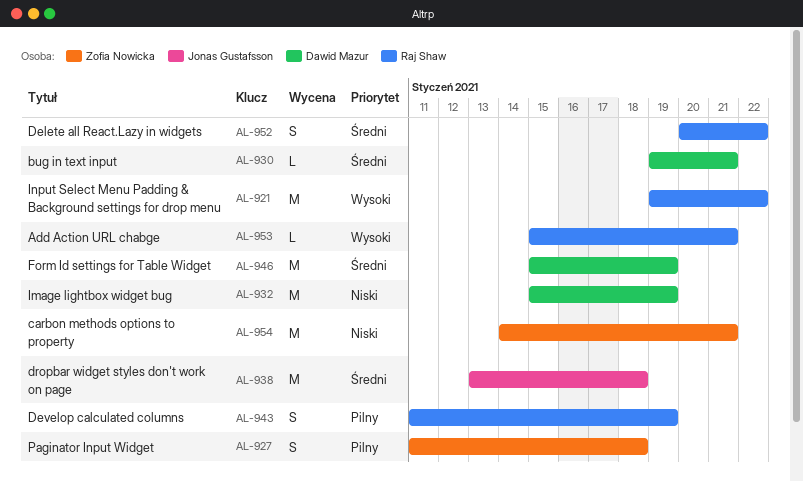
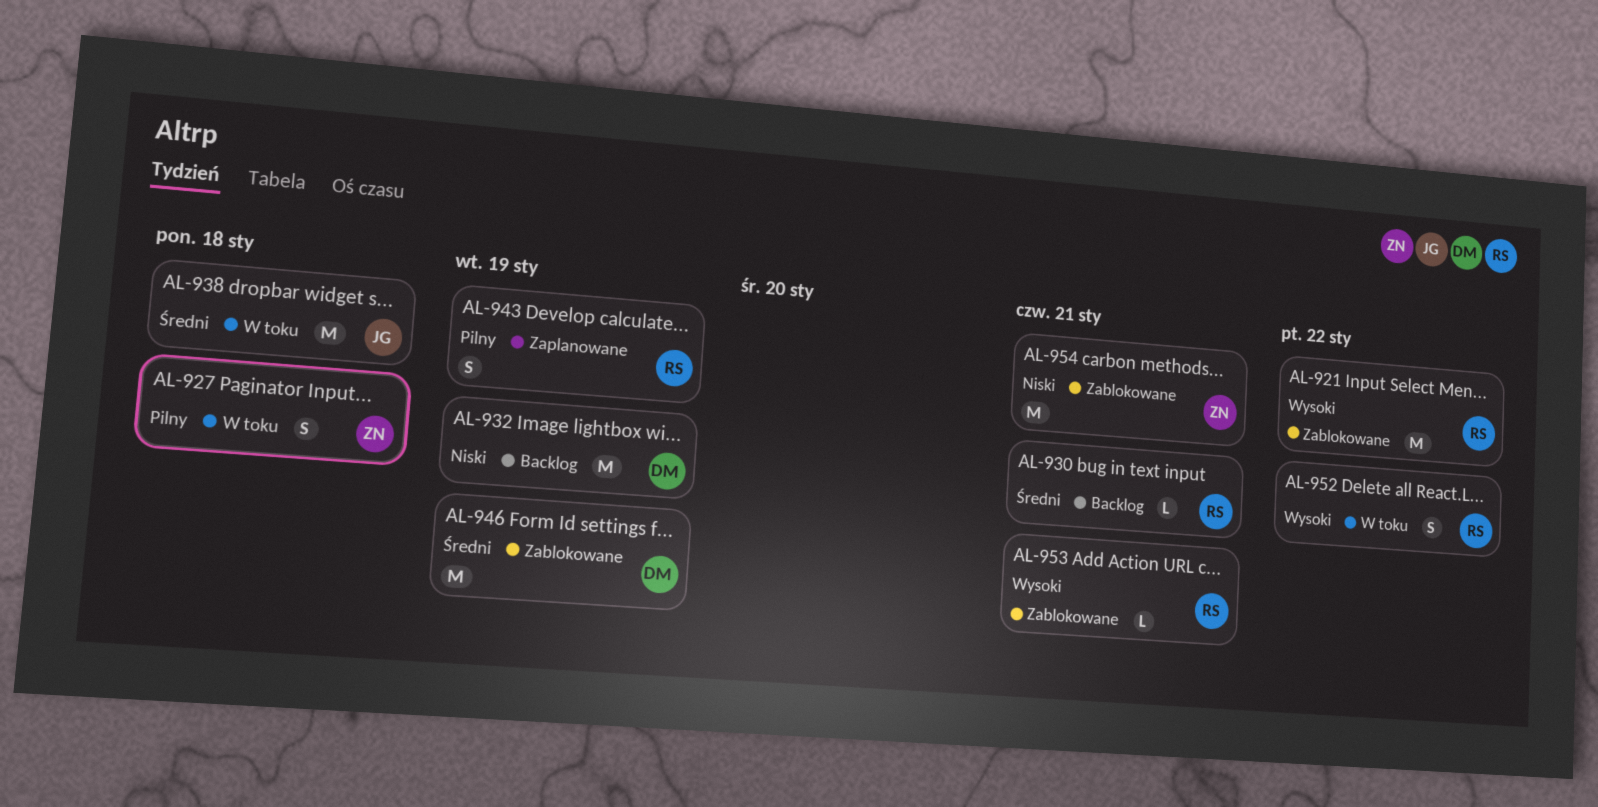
AL-930, owner: Dawid Mazur -> Raj Shaw
AL-952, priority: Średni -> Wysoki

